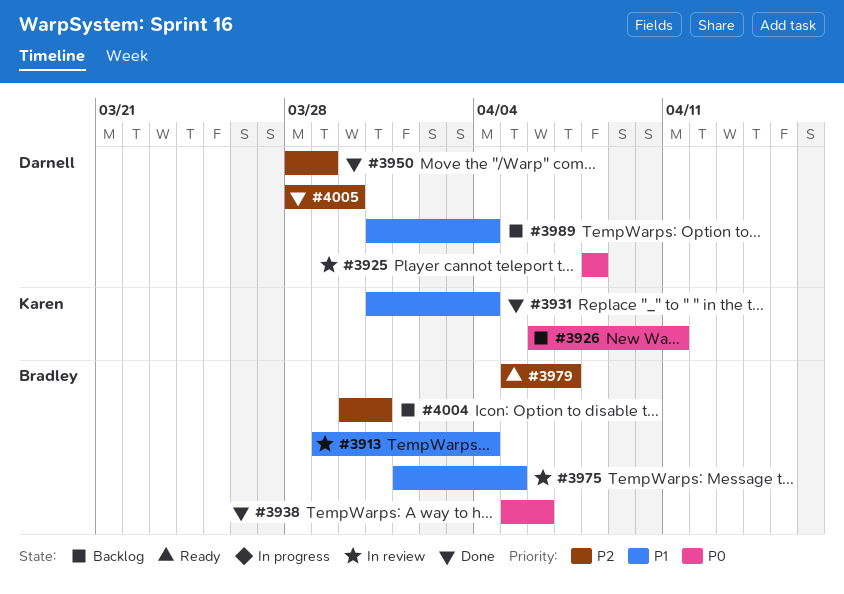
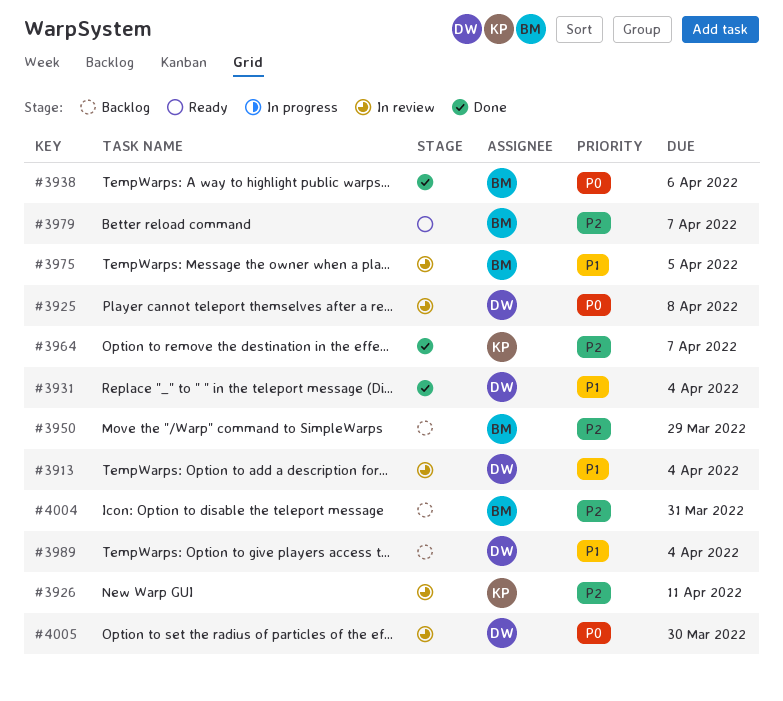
#3913, owner: Bradley -> Darnell
#3926, status: Backlog -> In review
#3926, priority: P0 -> P2
#3931, owner: Karen -> Darnell
#3950, status: Done -> Backlog
#3950, owner: Darnell -> Bradley
#3964: none -> present
#4005, status: Done -> In review
#4005, priority: P2 -> P0

